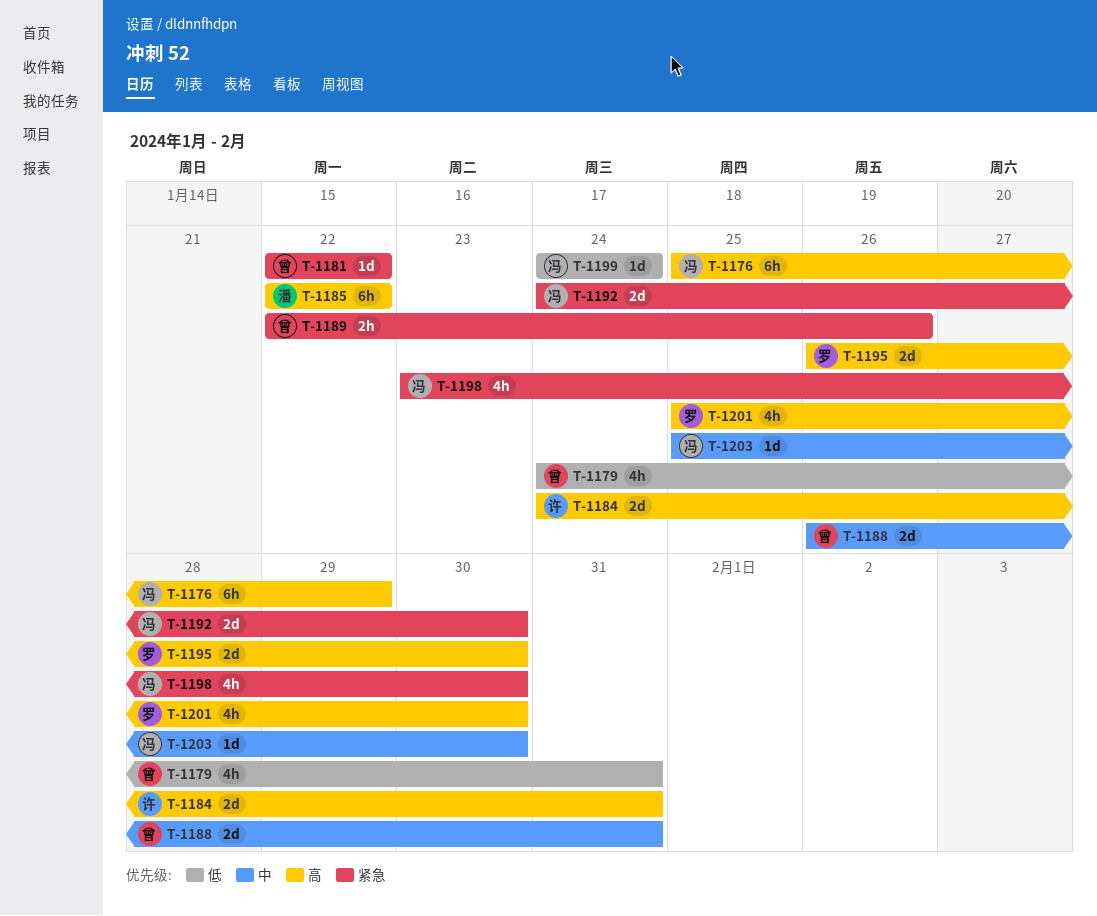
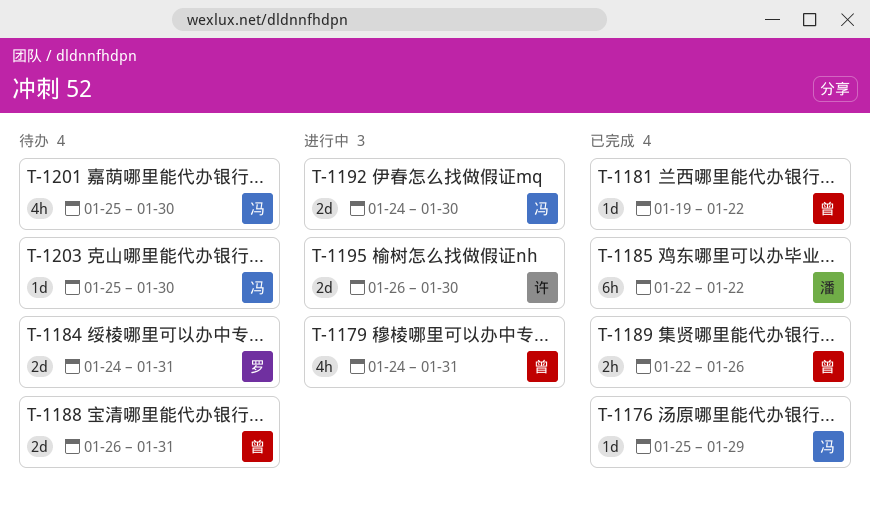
T-1176, estimate: 6h -> 1d
T-1181, start: Jan 22 -> Jan 19
T-1184, owner: 许 -> 罗
T-1195, owner: 罗 -> 许
T-1198: present -> none
T-1199: present -> none
T-1201, owner: 罗 -> 冯

